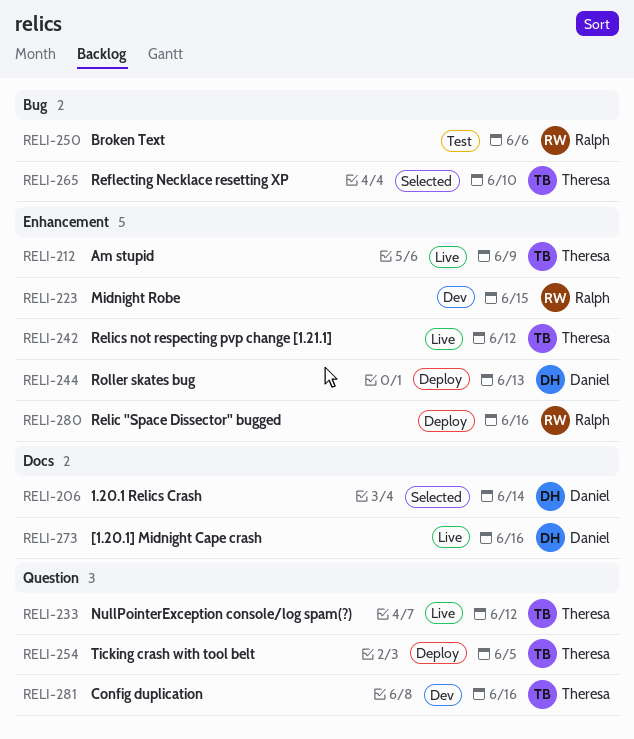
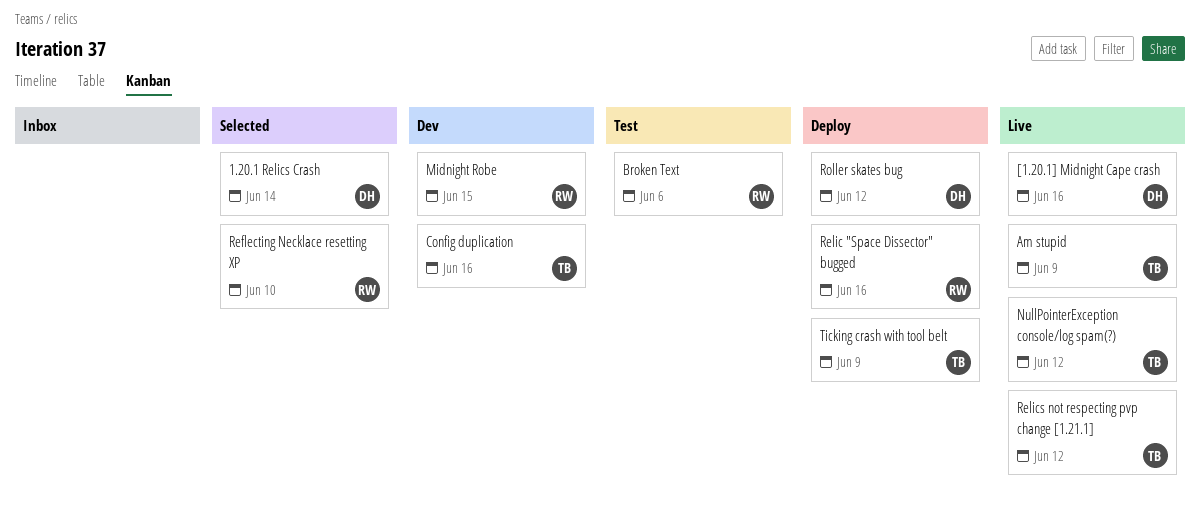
Reflecting Necklace resetting XP, owner: Theresa -> Ralph
Roller skates bug, due: Jun 13 -> Jun 12
Ticking crash with tool belt, due: Jun 5 -> Jun 9

